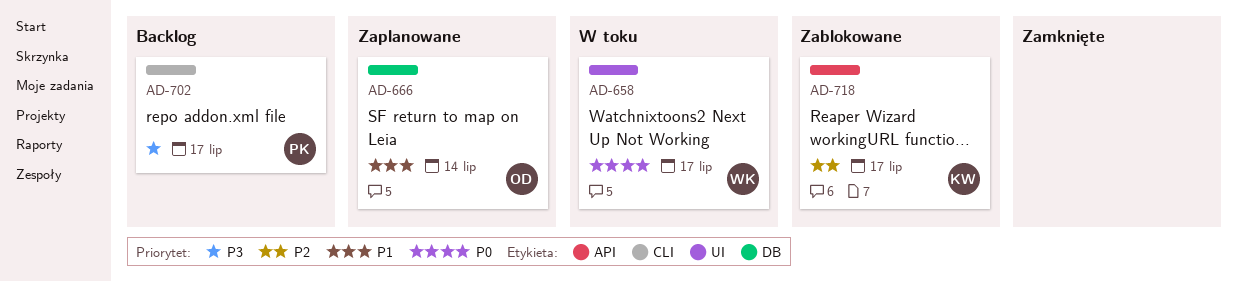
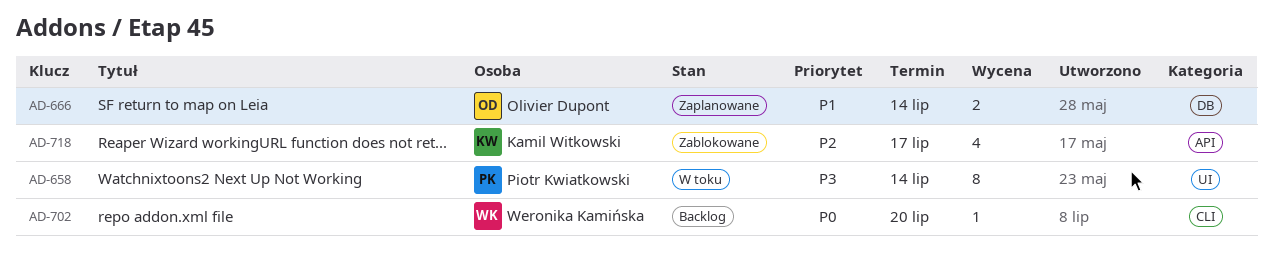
AD-658, owner: Weronika Kamińska -> Piotr Kwiatkowski
AD-658, priority: P0 -> P3
AD-658, due: Jul 17 -> Jul 14
AD-702, owner: Piotr Kwiatkowski -> Weronika Kamińska
AD-702, priority: P3 -> P0
AD-702, due: Jul 17 -> Jul 20

